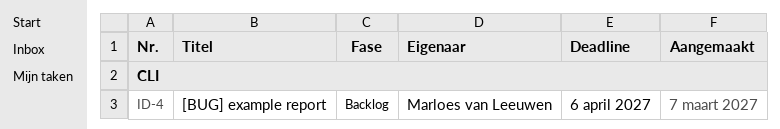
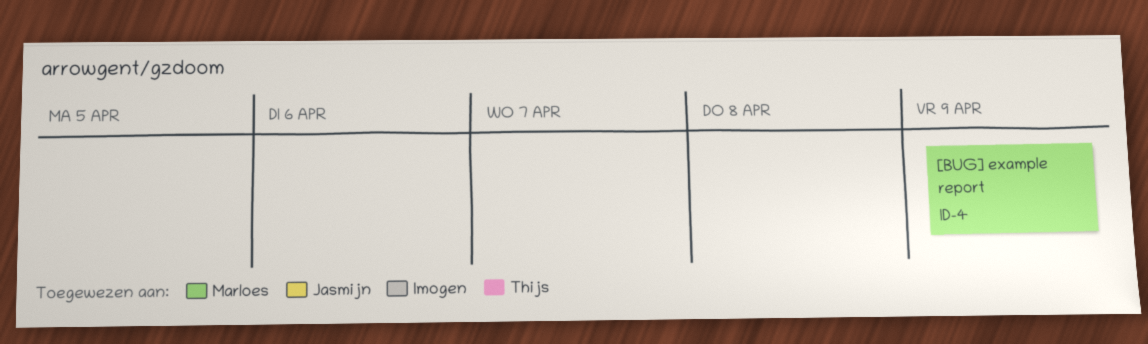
ID-4, due: Apr 6 -> Apr 9

